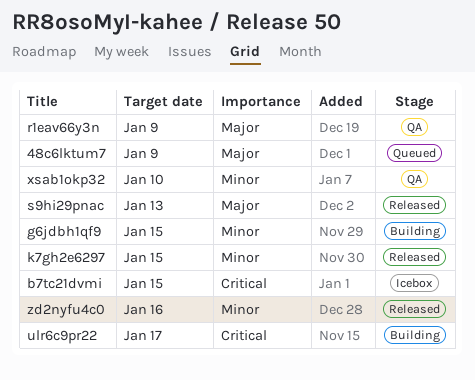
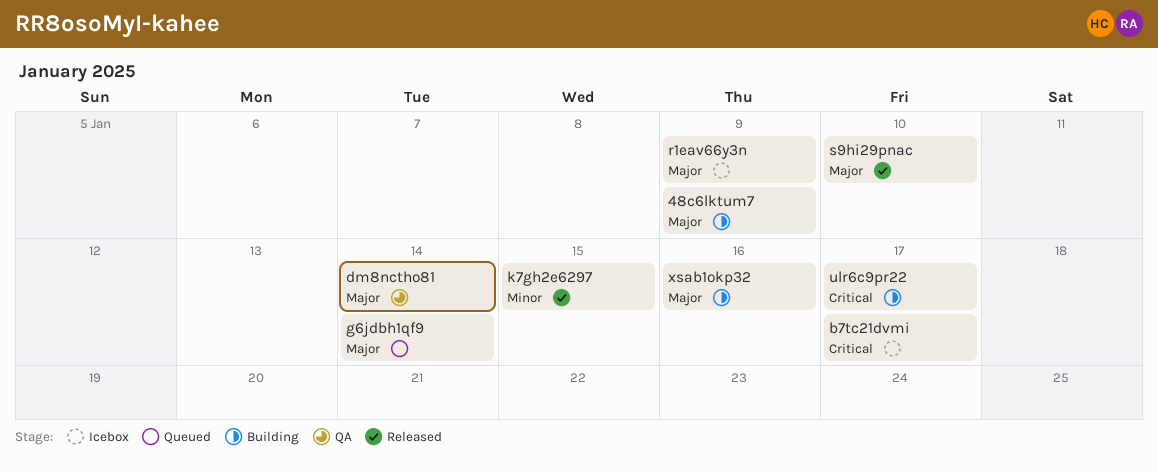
48c6lktum7, status: Queued -> Building
b7tc21dvmi, due: Jan 15 -> Jan 17
dm8nctho81: none -> present
g6jdbh1qf9, status: Building -> Queued
g6jdbh1qf9, priority: Minor -> Major
g6jdbh1qf9, due: Jan 15 -> Jan 14
r1eav66y3n, status: QA -> Icebox
s9hi29pnac, due: Jan 13 -> Jan 10
xsab1okp32, status: QA -> Building
xsab1okp32, priority: Minor -> Major
xsab1okp32, due: Jan 10 -> Jan 16
zd2nyfu4c0: present -> none

